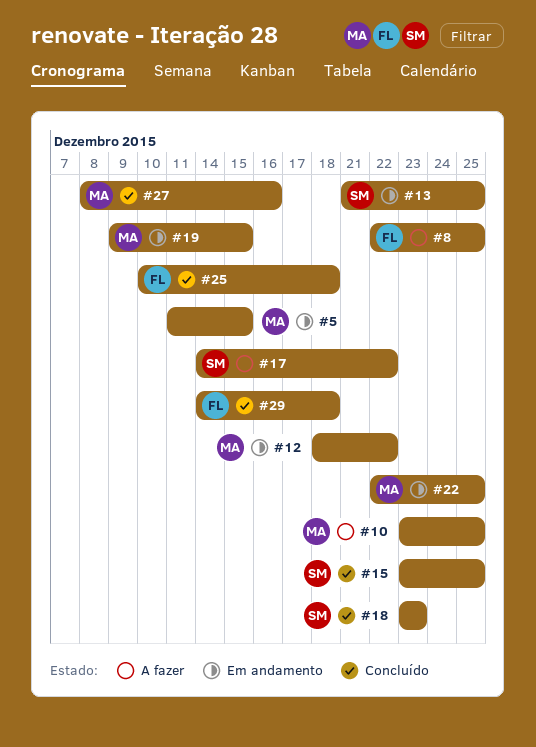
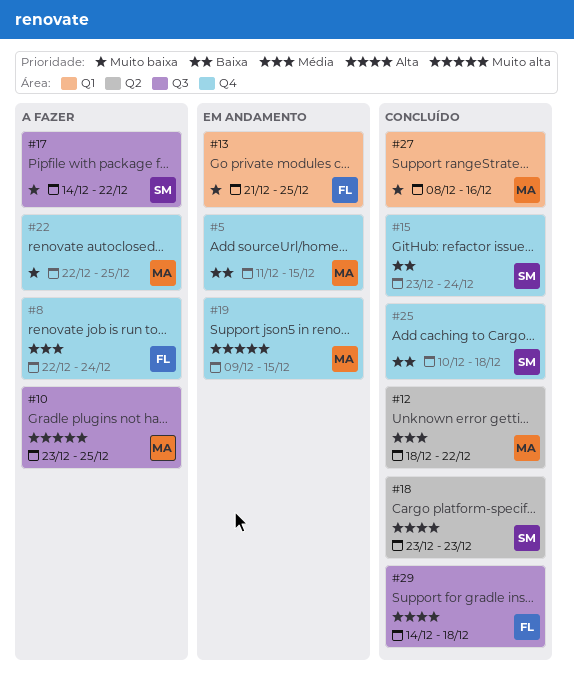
#8, due: Dec 25 -> Dec 24
#12, status: Em andamento -> Concluído
#13, owner: SM -> FL
#15, due: Dec 25 -> Dec 24
#22, status: Em andamento -> A fazer
#25, owner: FL -> SM

